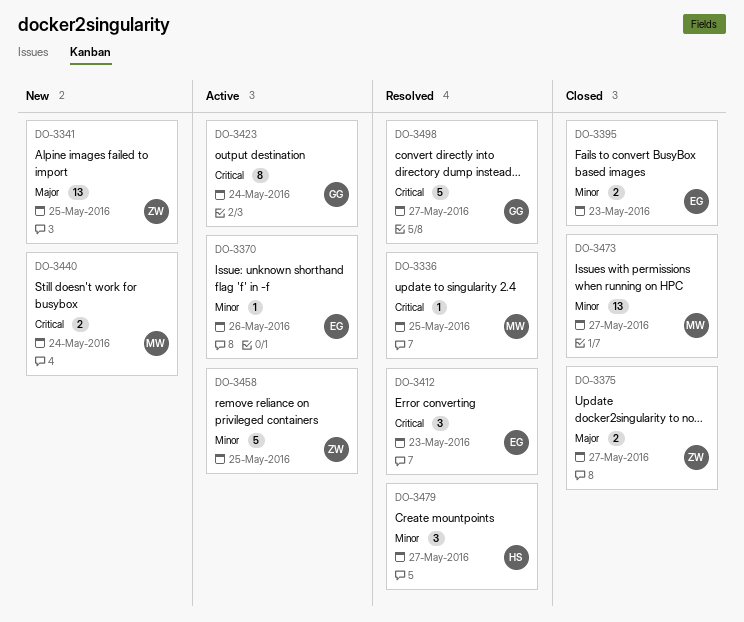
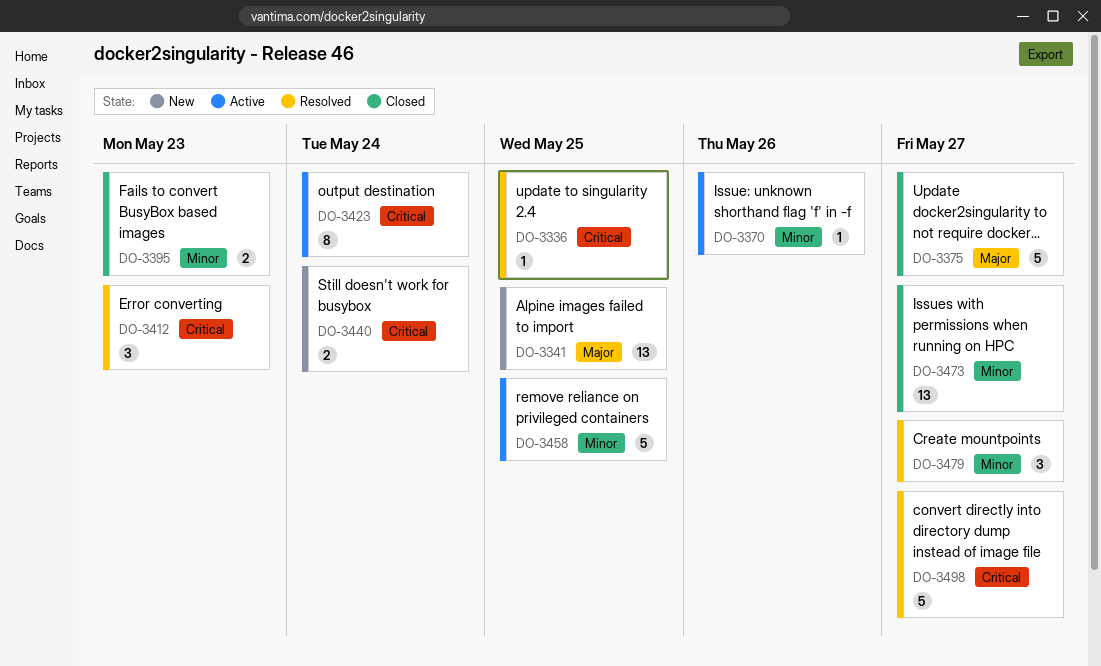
DO-3375, estimate: 2 -> 5

